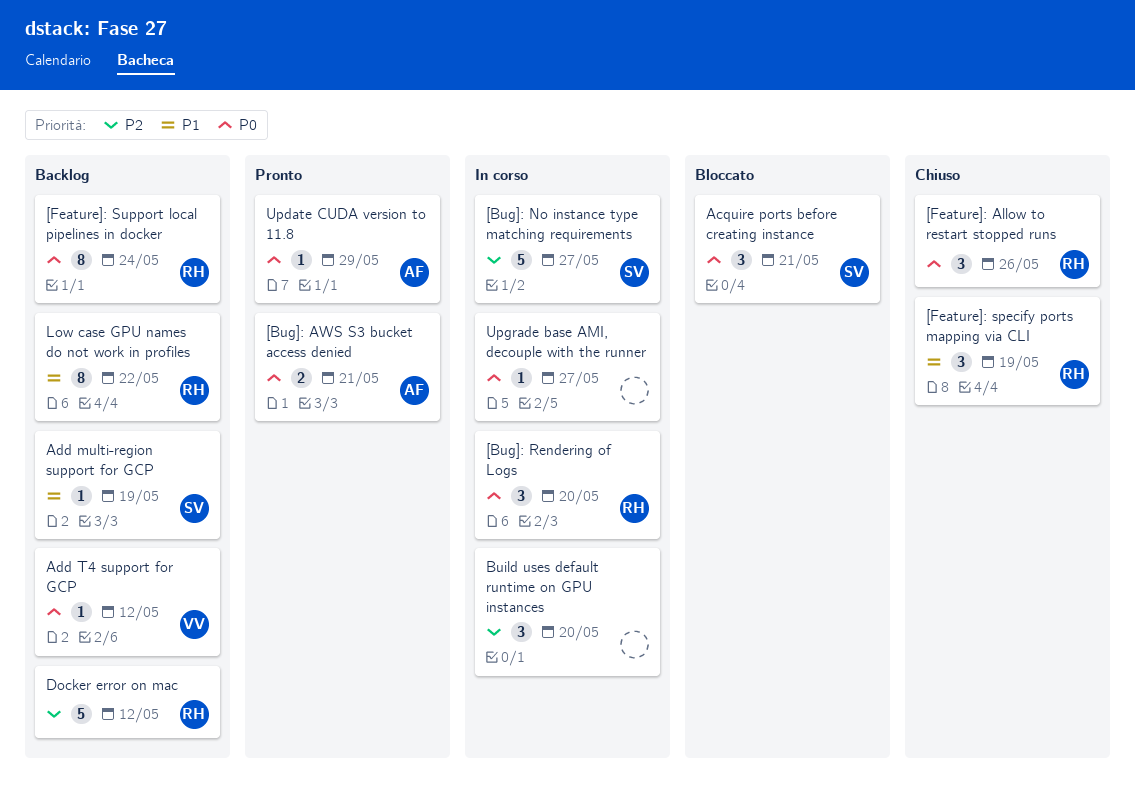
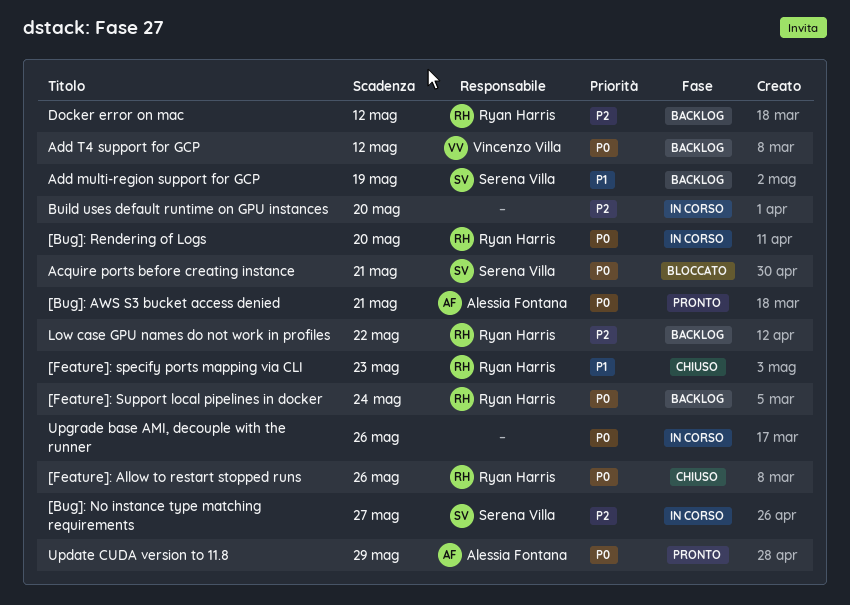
[Feature]: specify ports mapping via CLI, due: May 19 -> May 23
Low case GPU names do not work in profiles, priority: P1 -> P2
Upgrade base AMI, decouple with the runner, due: May 27 -> May 26

